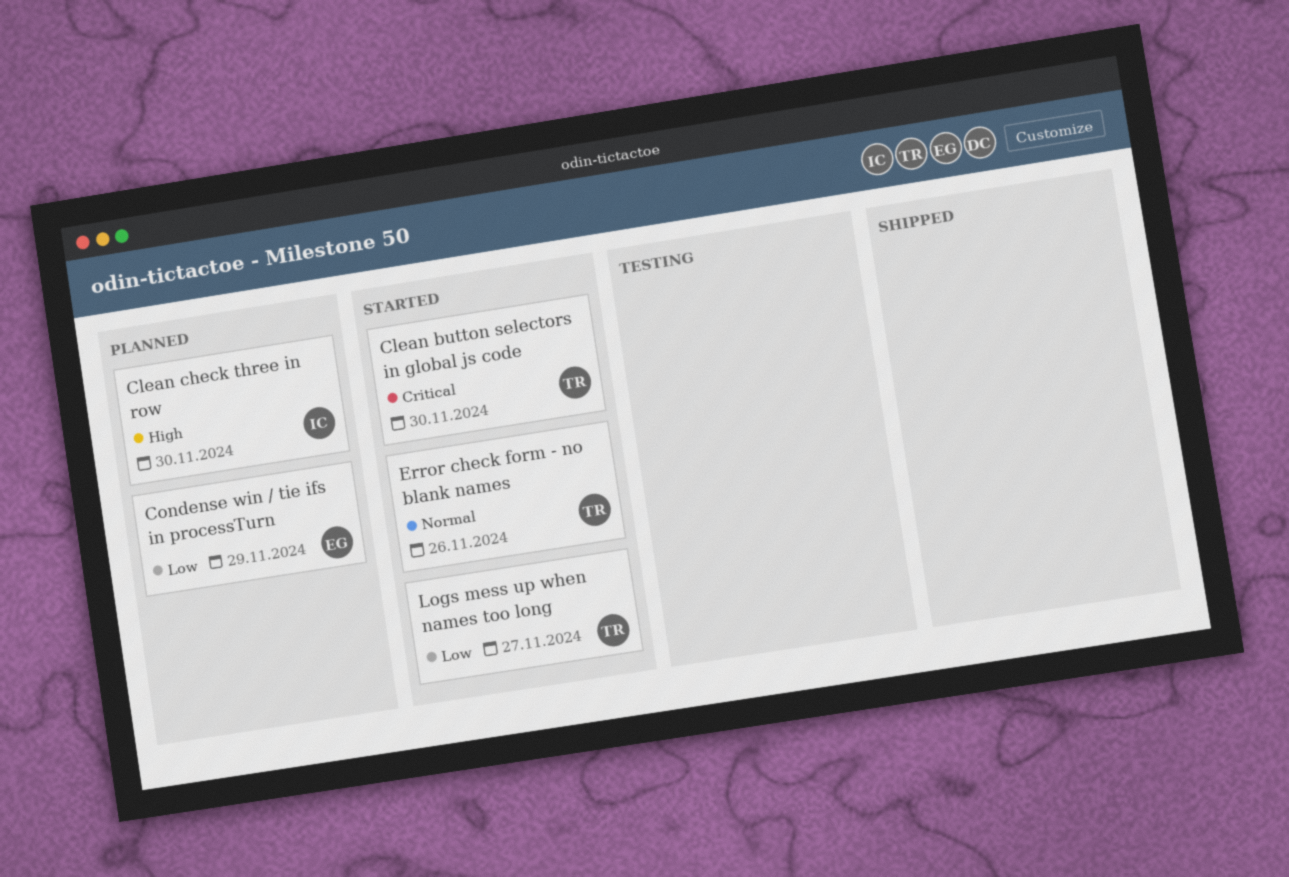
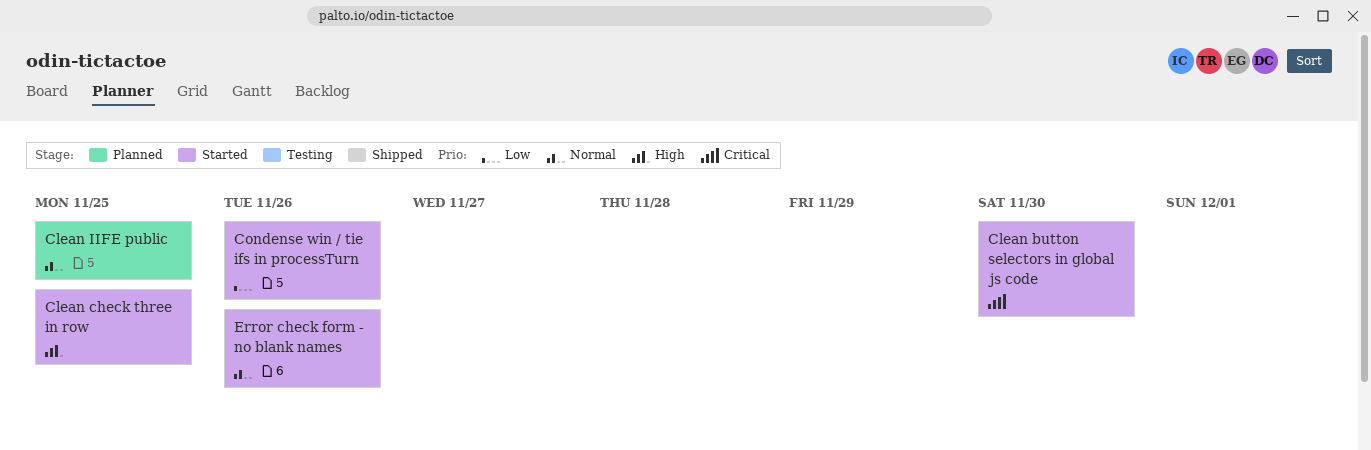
Clean check three in row, status: Planned -> Started
Clean check three in row, due: Nov 30 -> Nov 25
Clean IIFE public: none -> present
Condense win / tie ifs in processTurn, status: Planned -> Started
Condense win / tie ifs in processTurn, due: Nov 29 -> Nov 26
Logs mess up when names too long: present -> none

